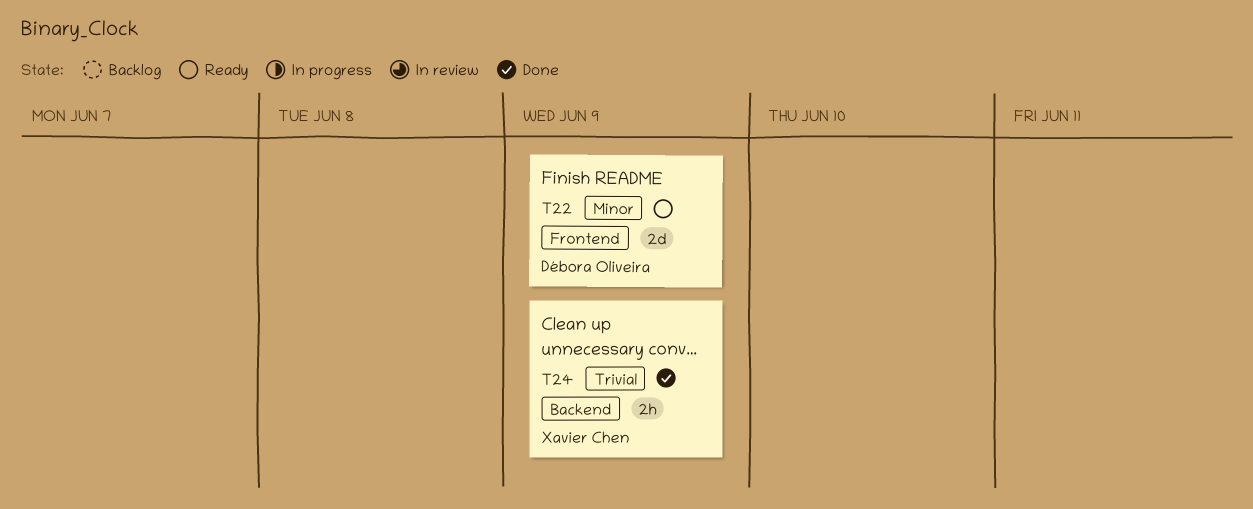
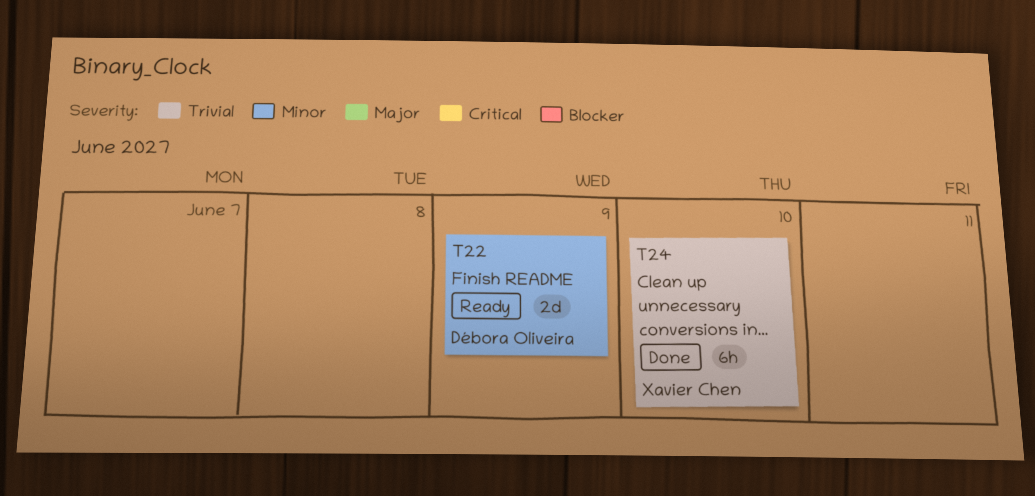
T24, estimate: 2h -> 6h
T24, due: Jun 9 -> Jun 10

